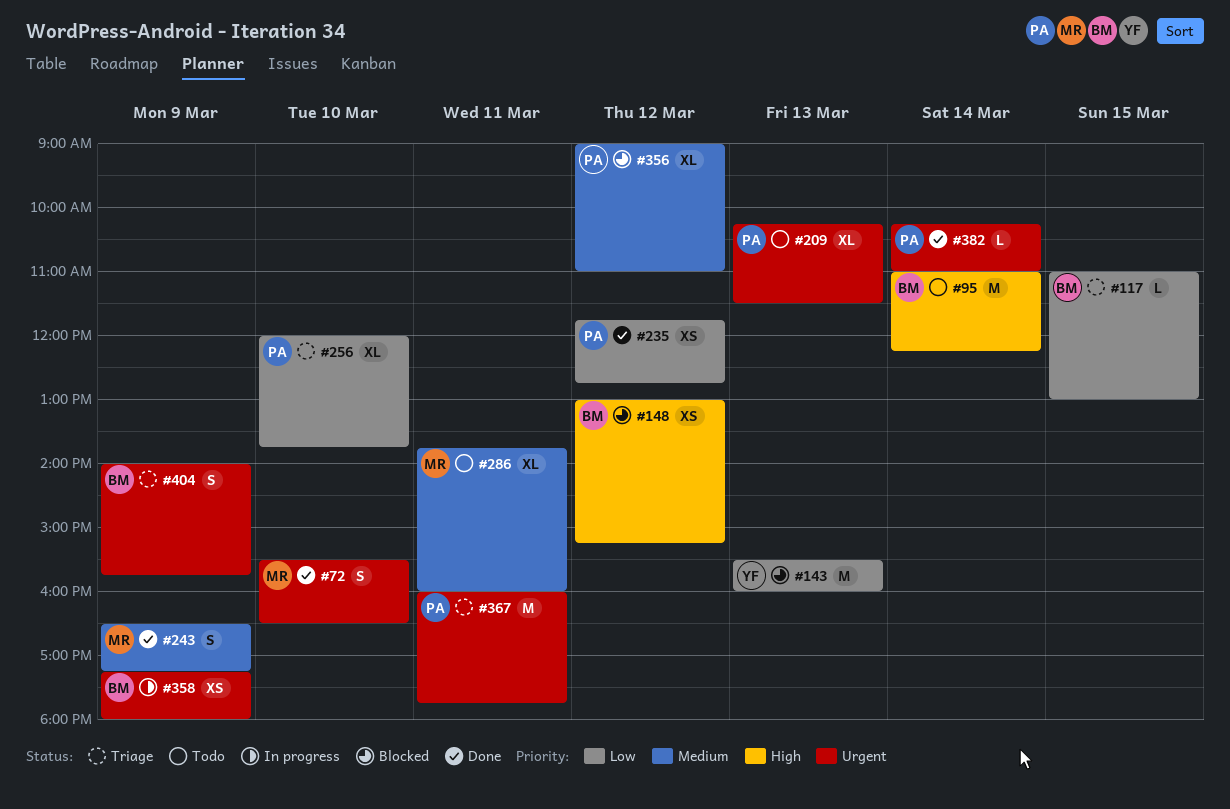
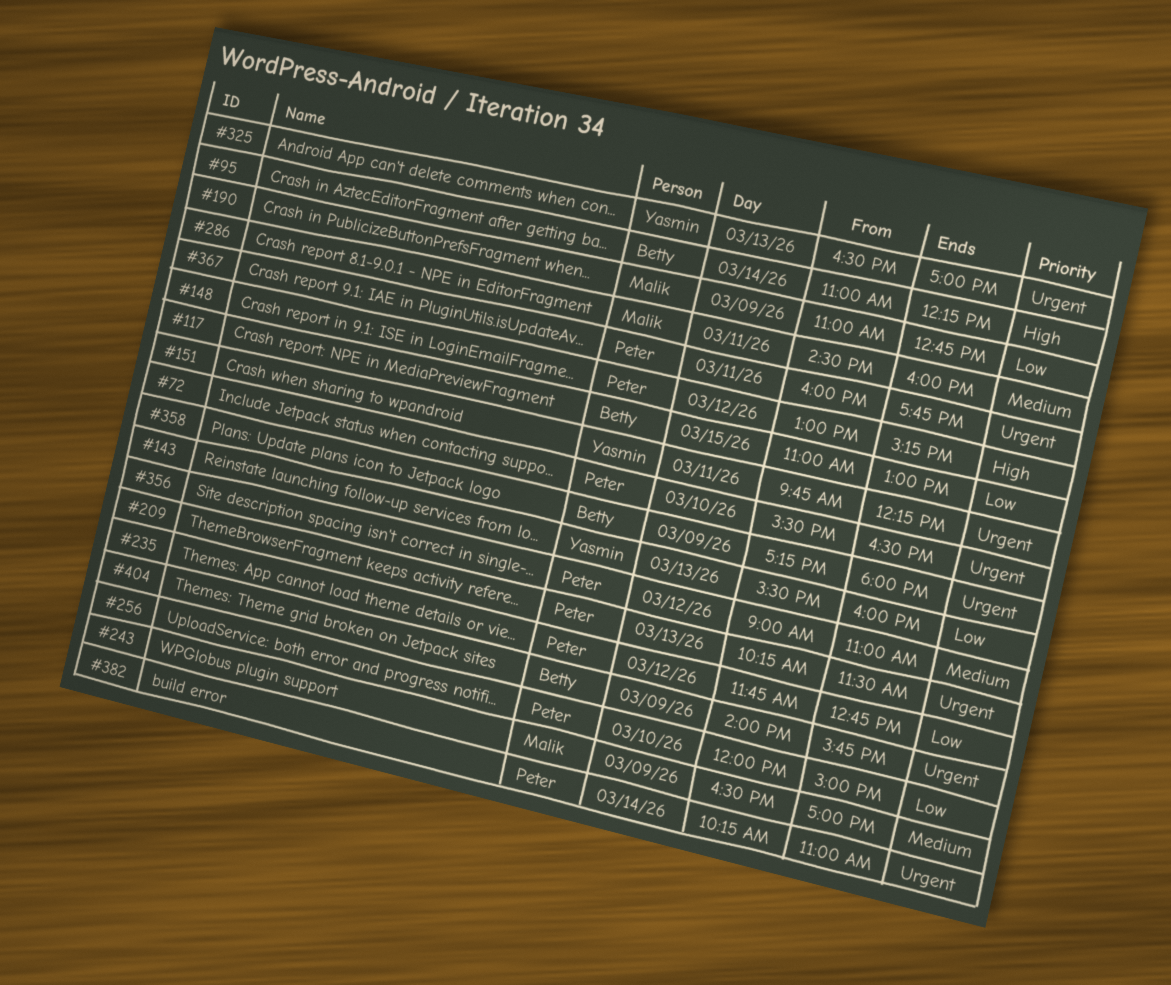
#72, owner: Malik -> Peter
#148, owner: Betty -> Peter
#151: none -> present
#190: none -> present
#243, ends: 17:15 -> 17:00
#256, ends: 13:45 -> 15:00
#286, begins: 13:45 -> 14:30
#325: none -> present

